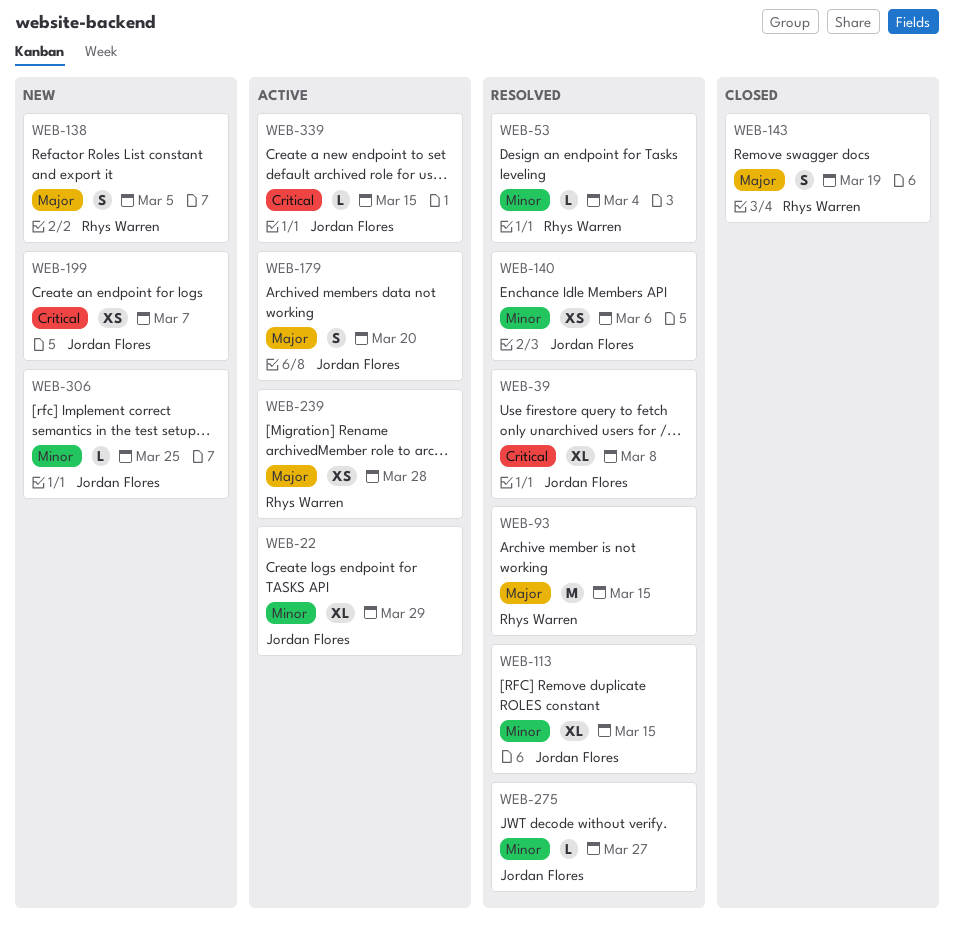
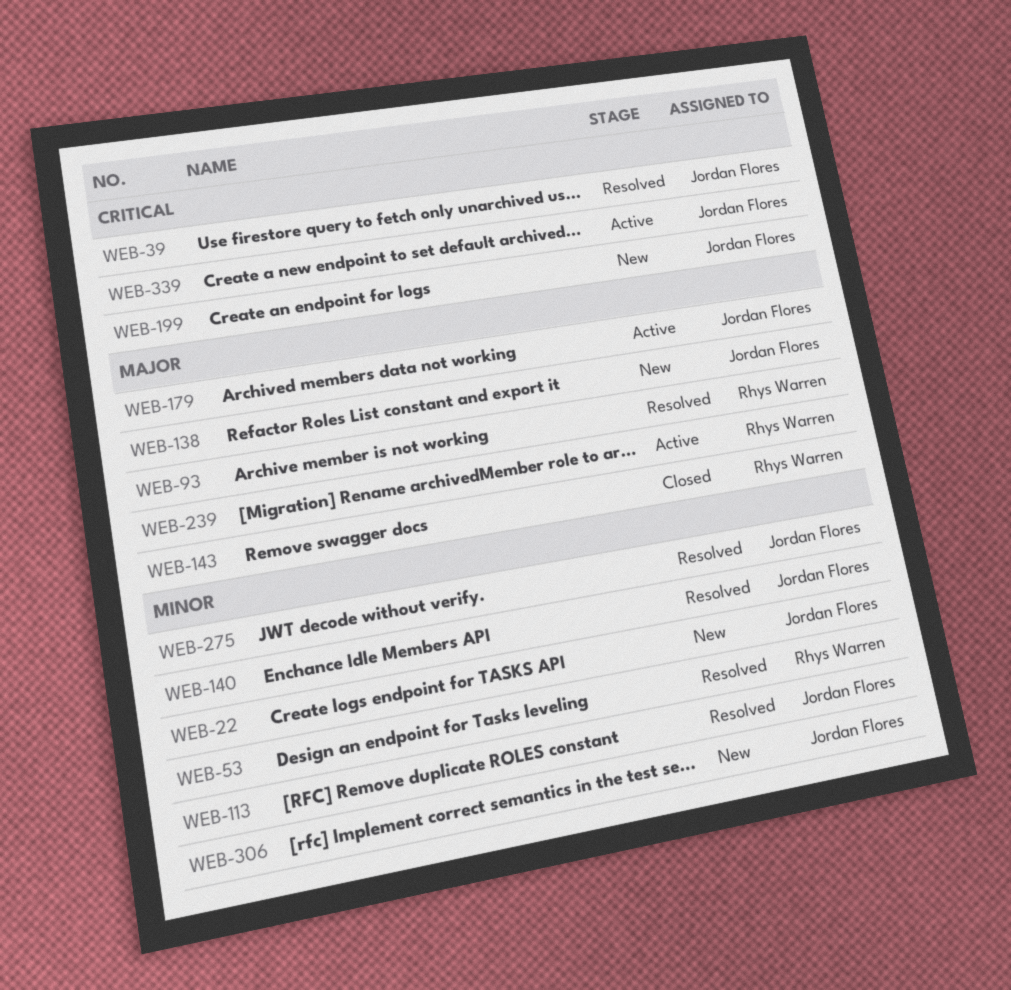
WEB-22, status: Active -> New
WEB-138, owner: Rhys Warren -> Jordan Flores

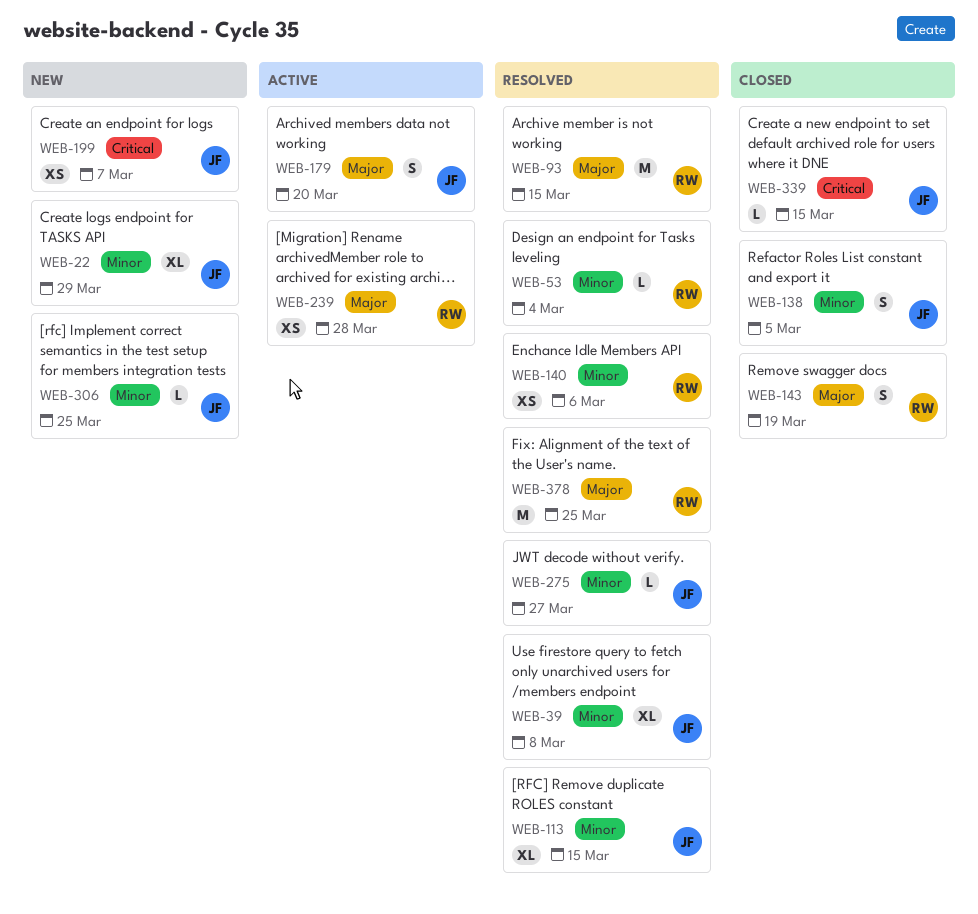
WEB-39, priority: Critical -> Minor
WEB-138, status: New -> Closed
WEB-138, priority: Major -> Minor
WEB-140, owner: Jordan Flores -> Rhys Warren
WEB-339, status: Active -> Closed
WEB-378: none -> present

